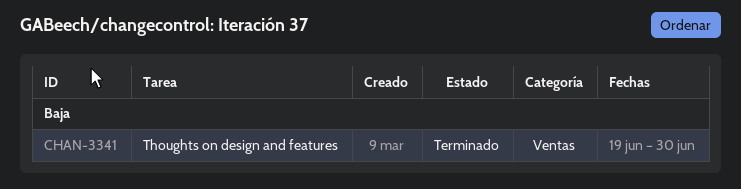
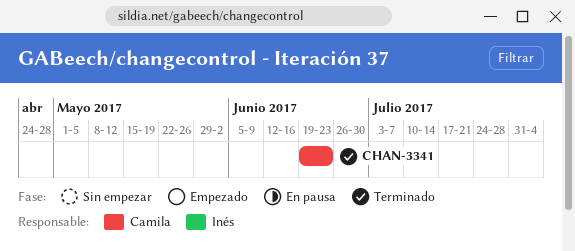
CHAN-3341, due: Jun 30 -> Jun 23

